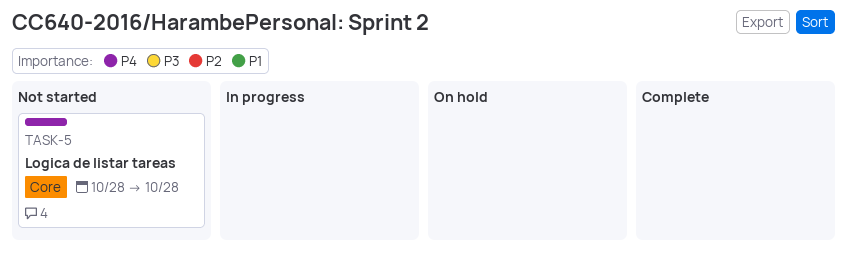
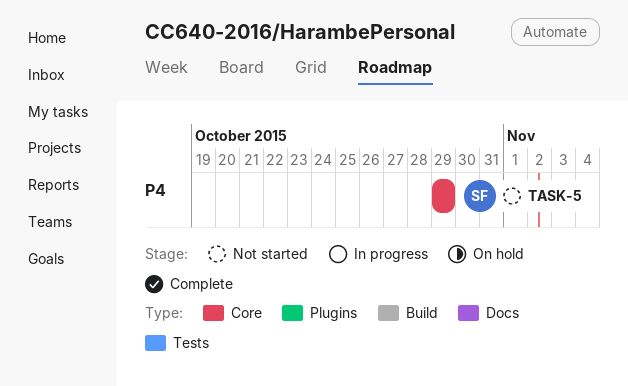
TASK-5, start: Oct 28 -> Oct 29
TASK-5, due: Oct 28 -> Oct 29

